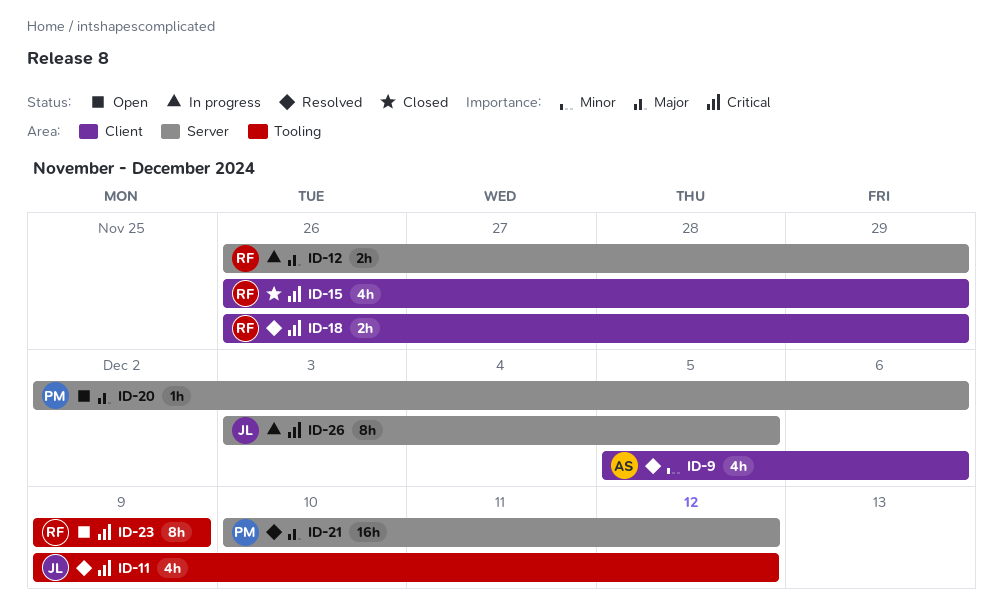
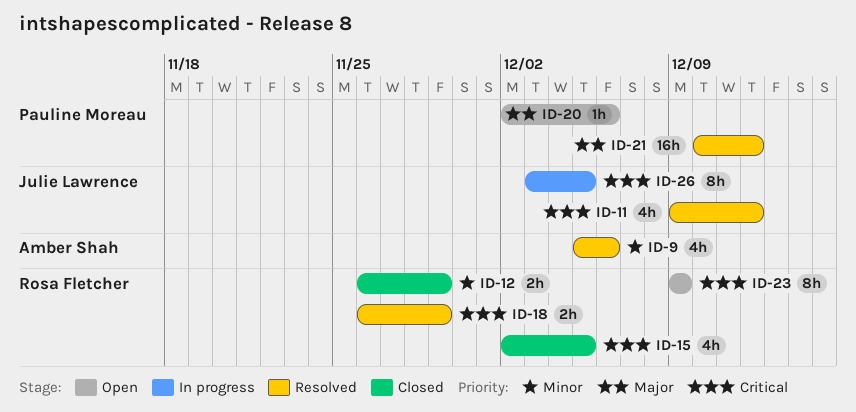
ID-12, status: In progress -> Closed
ID-12, priority: Major -> Minor
ID-15, start: Nov 26 -> Dec 2
ID-15, due: Nov 29 -> Dec 5

